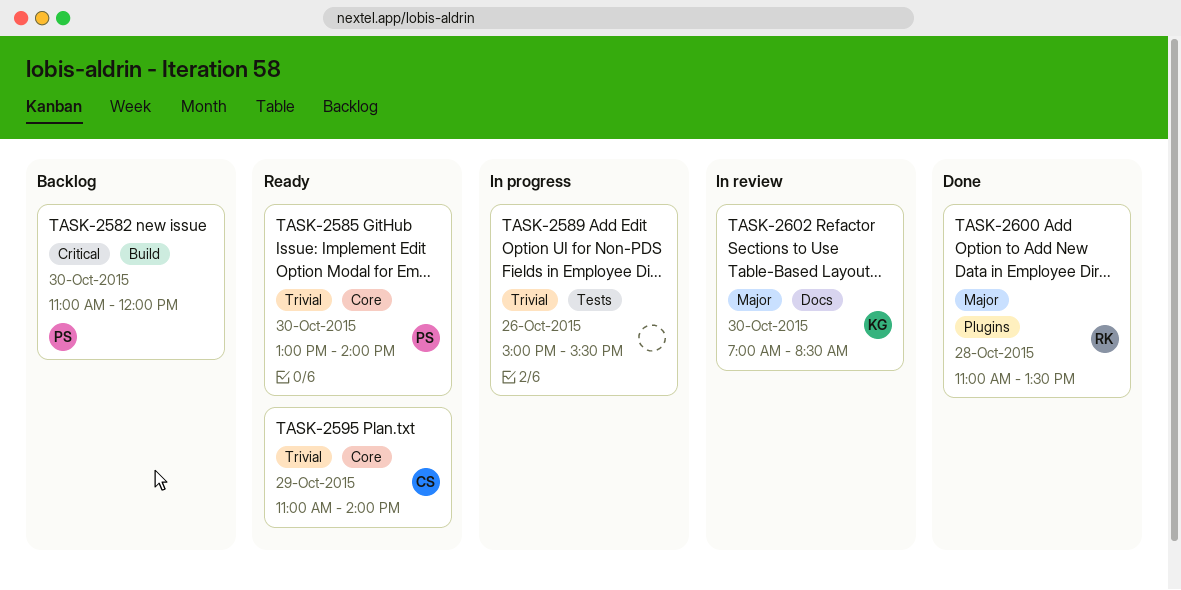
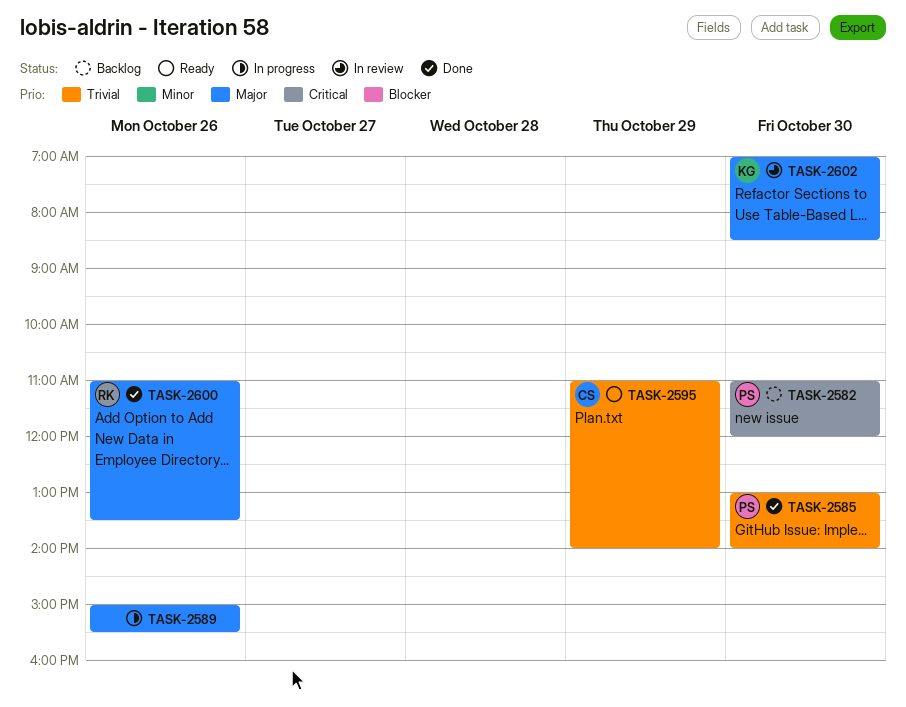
TASK-2585, status: Ready -> Done
TASK-2589, priority: Trivial -> Major
TASK-2600, day: Oct 28 -> Oct 26

